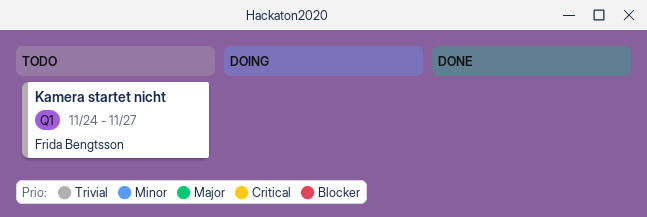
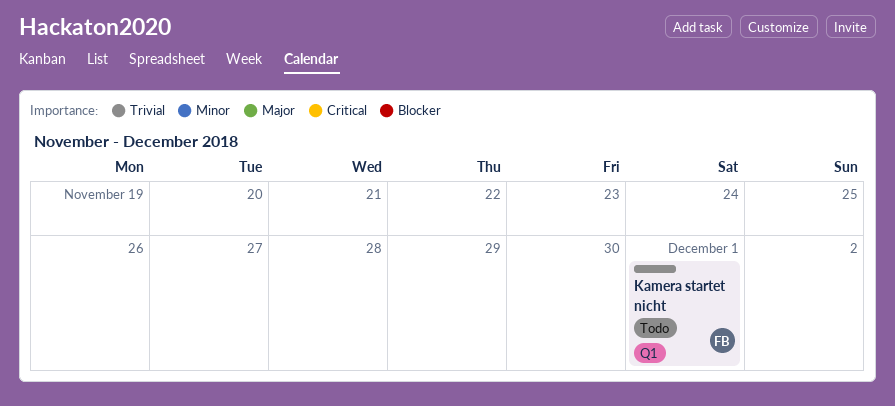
Kamera startet nicht, due: Nov 27 -> Dec 1

